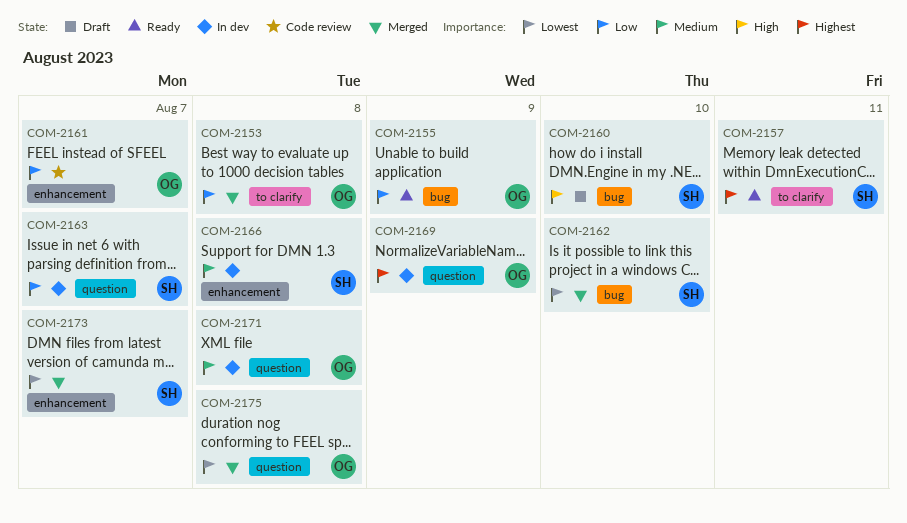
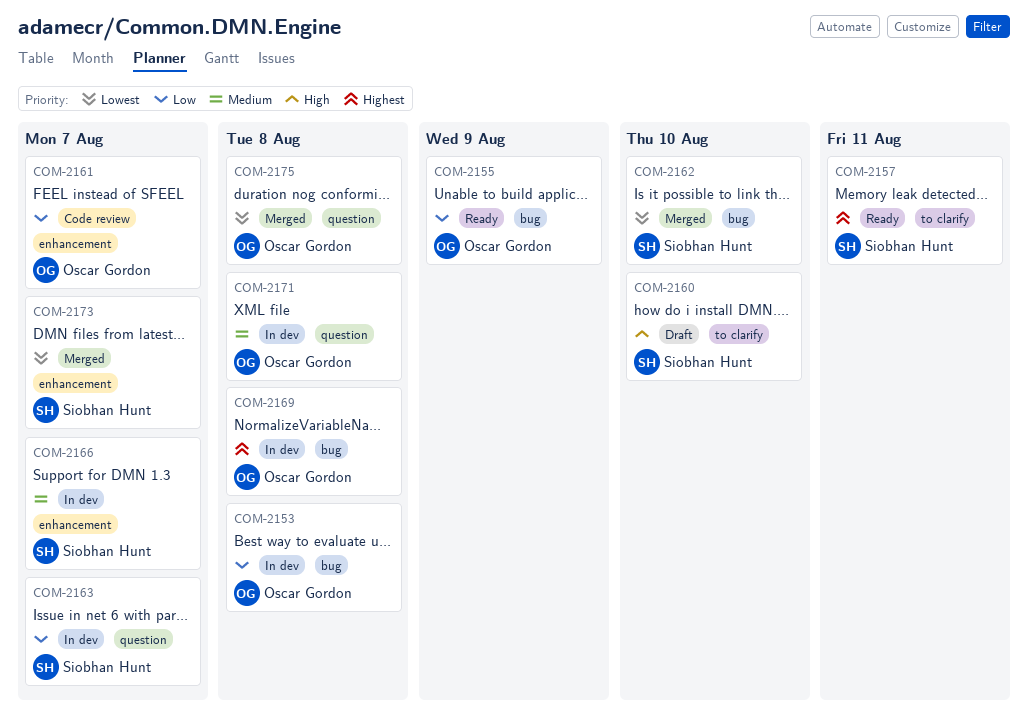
COM-2153, status: Merged -> In dev
COM-2153, label: to clarify -> bug
COM-2160, label: bug -> to clarify
COM-2166, due: Aug 8 -> Aug 7
COM-2169, label: question -> bug
COM-2169, due: Aug 9 -> Aug 8

